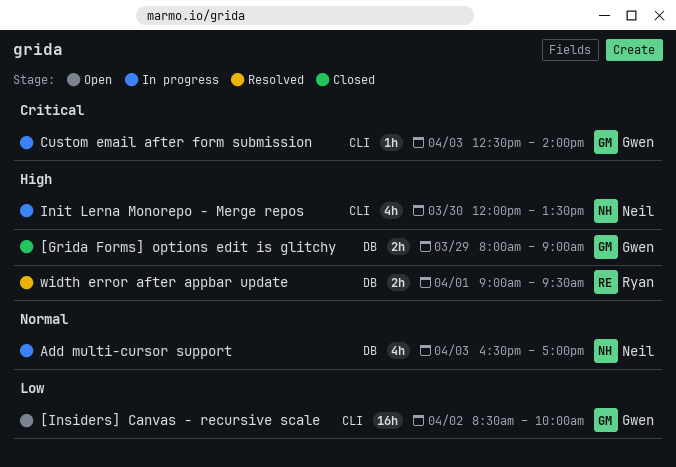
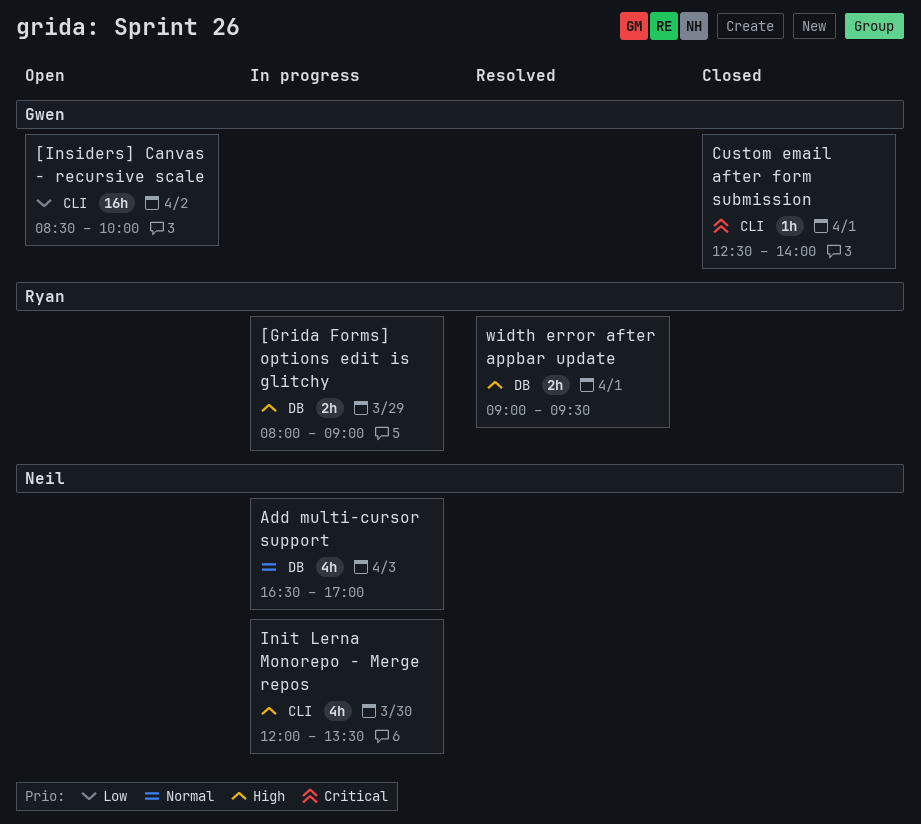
[Grida Forms] options edit is glitchy, status: Closed -> In progress
[Grida Forms] options edit is glitchy, owner: Gwen -> Ryan
Custom email after form submission, status: In progress -> Closed
Custom email after form submission, day: Apr 3 -> Apr 1

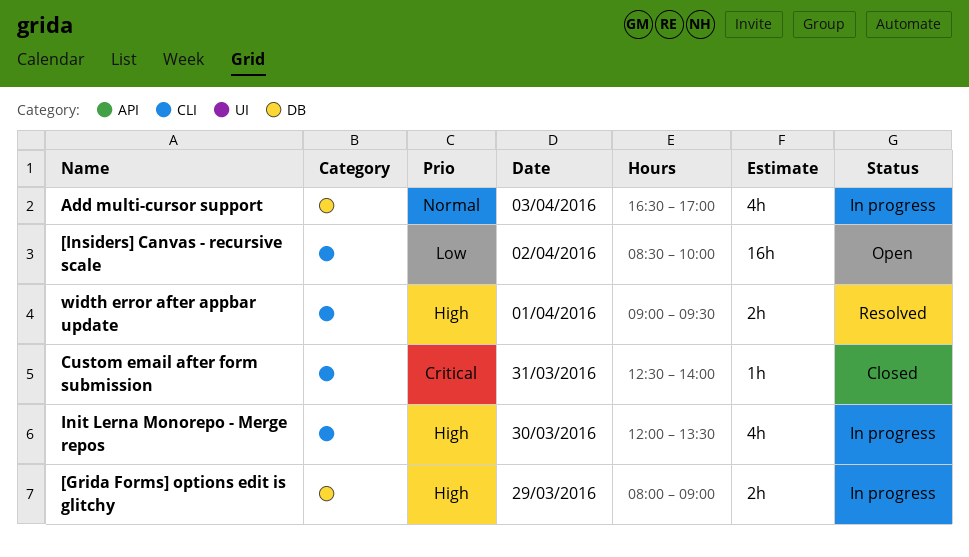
Custom email after form submission, day: Apr 1 -> Mar 31
width error after appbar update, label: DB -> CLI

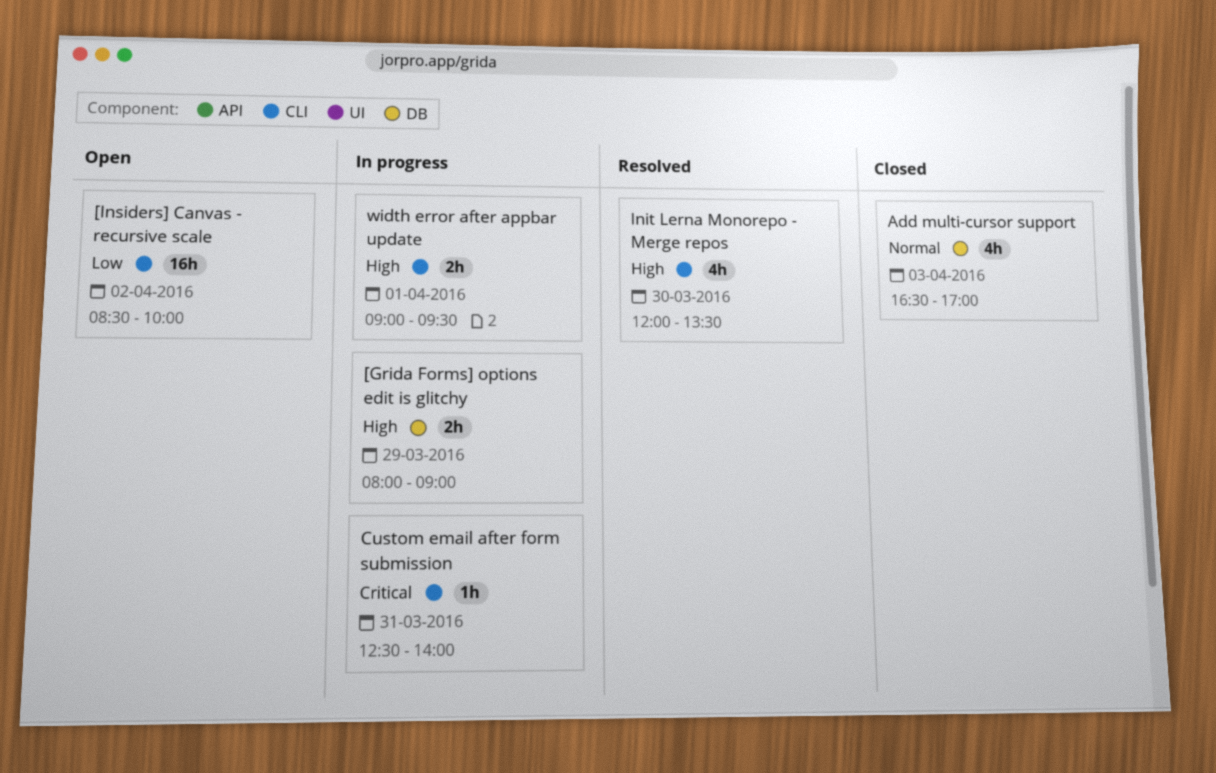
Add multi-cursor support, status: In progress -> Closed
Custom email after form submission, status: Closed -> In progress
Init Lerna Monorepo - Merge repos, status: In progress -> Resolved
width error after appbar update, status: Resolved -> In progress

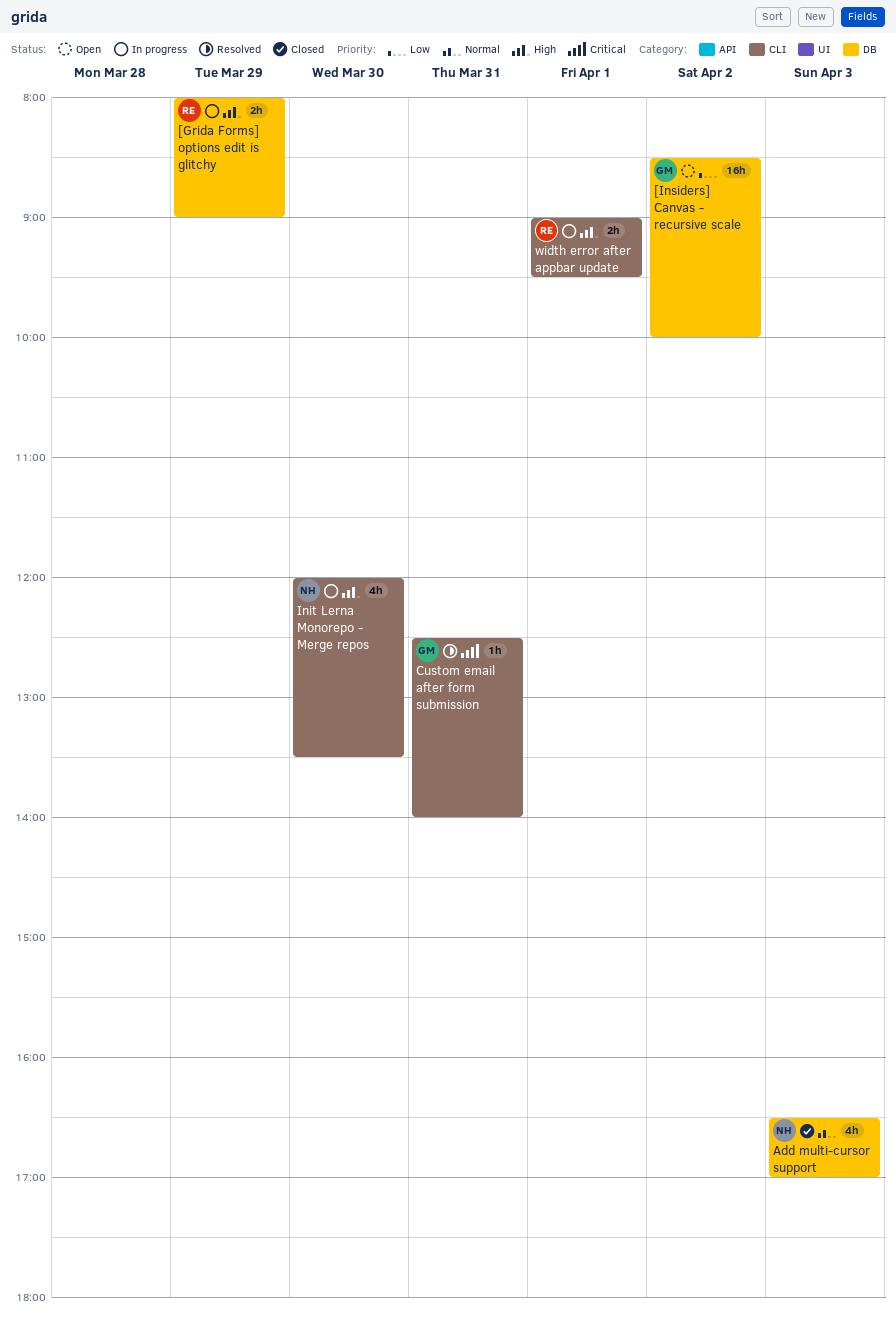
[Insiders] Canvas - recursive scale, label: CLI -> DB
Custom email after form submission, status: In progress -> Resolved
Init Lerna Monorepo - Merge repos, status: Resolved -> In progress

